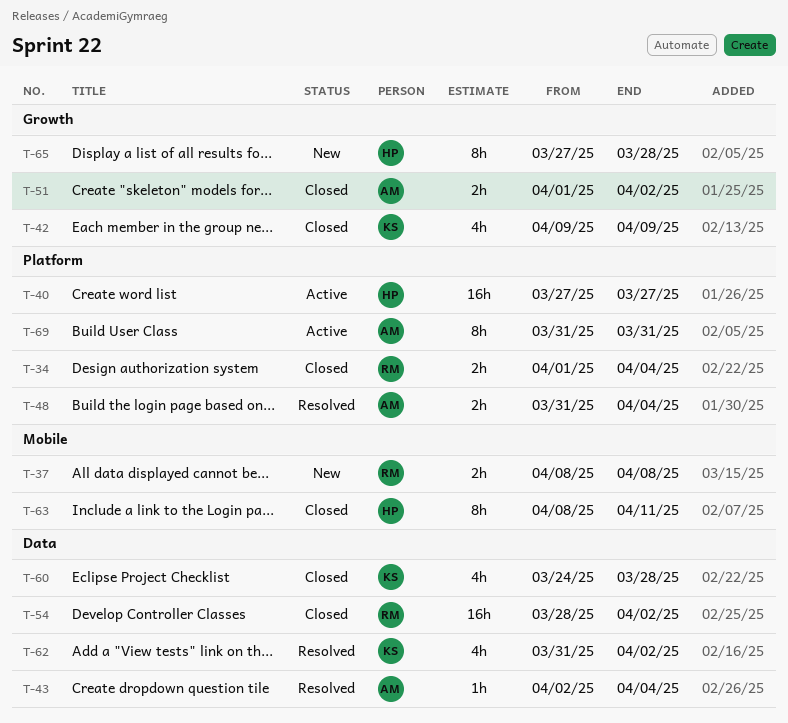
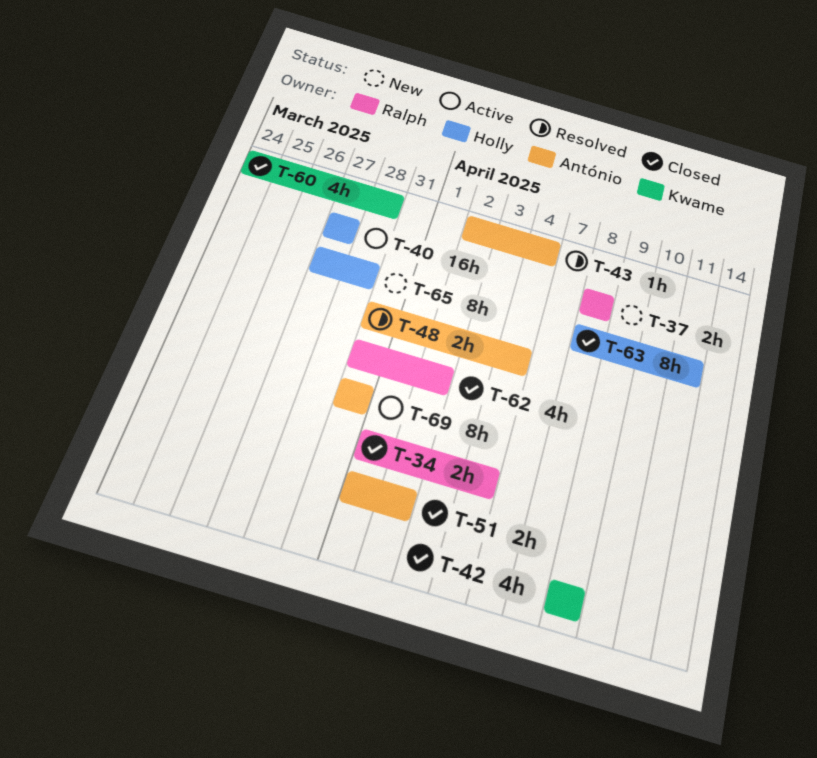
T-54: present -> none
T-62, status: Resolved -> Closed
T-62, owner: Kwame -> Ralph

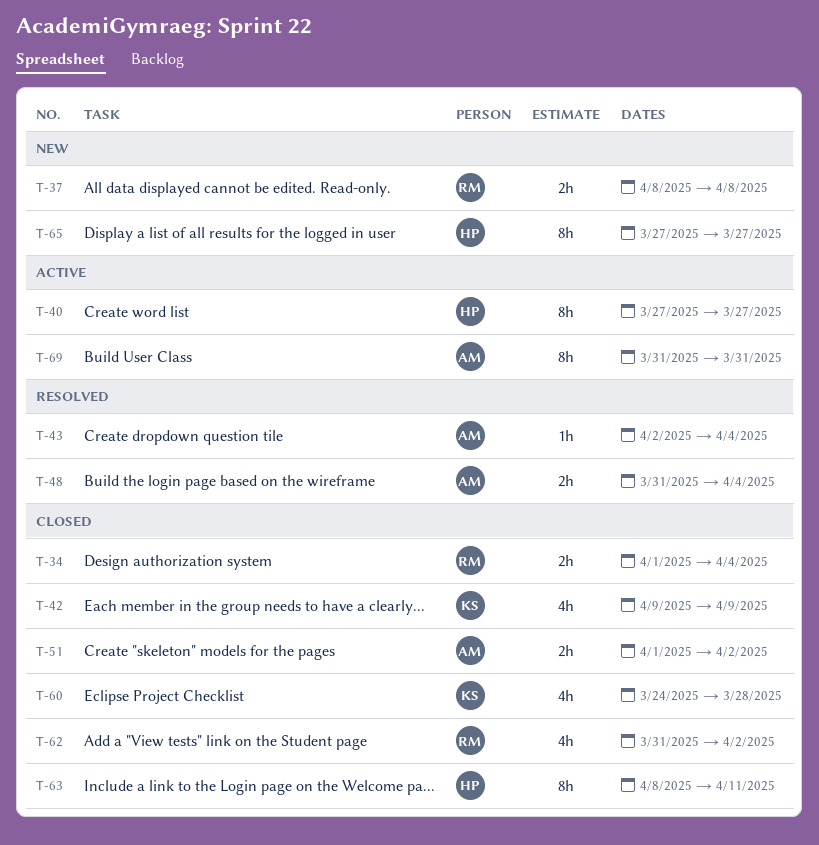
T-40, estimate: 16h -> 8h
T-65, due: Mar 28 -> Mar 27

